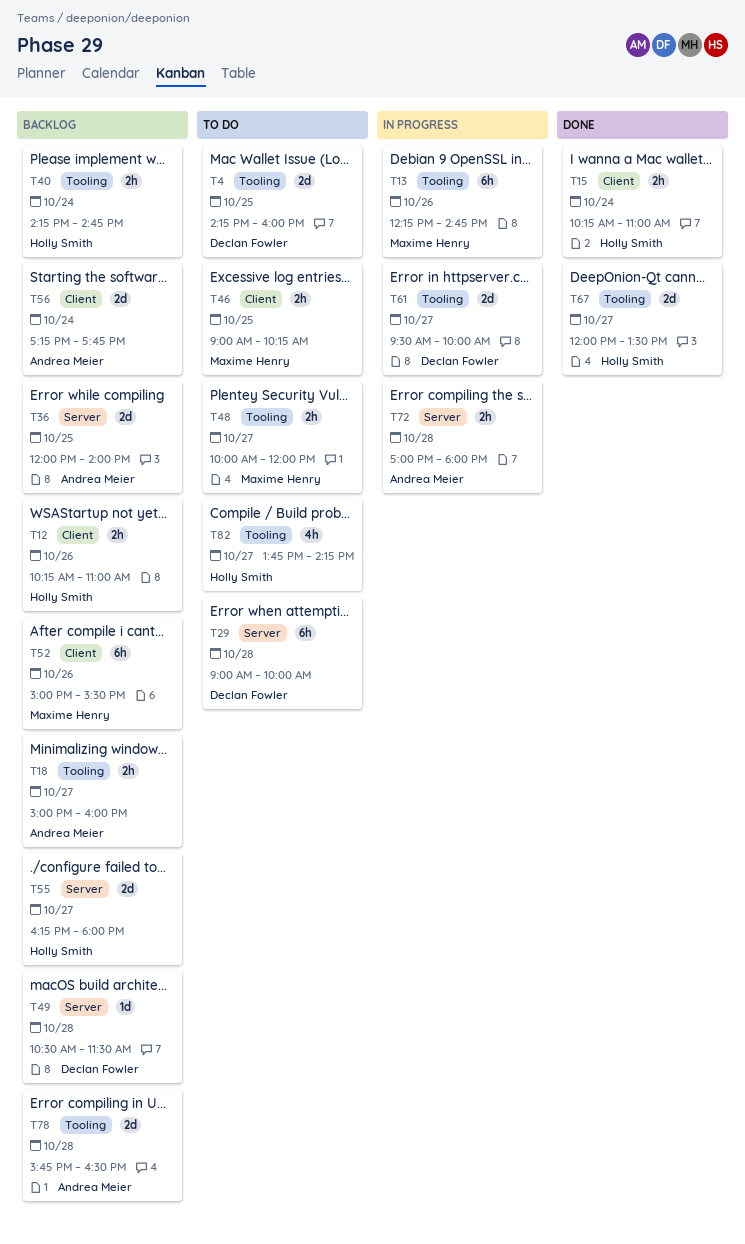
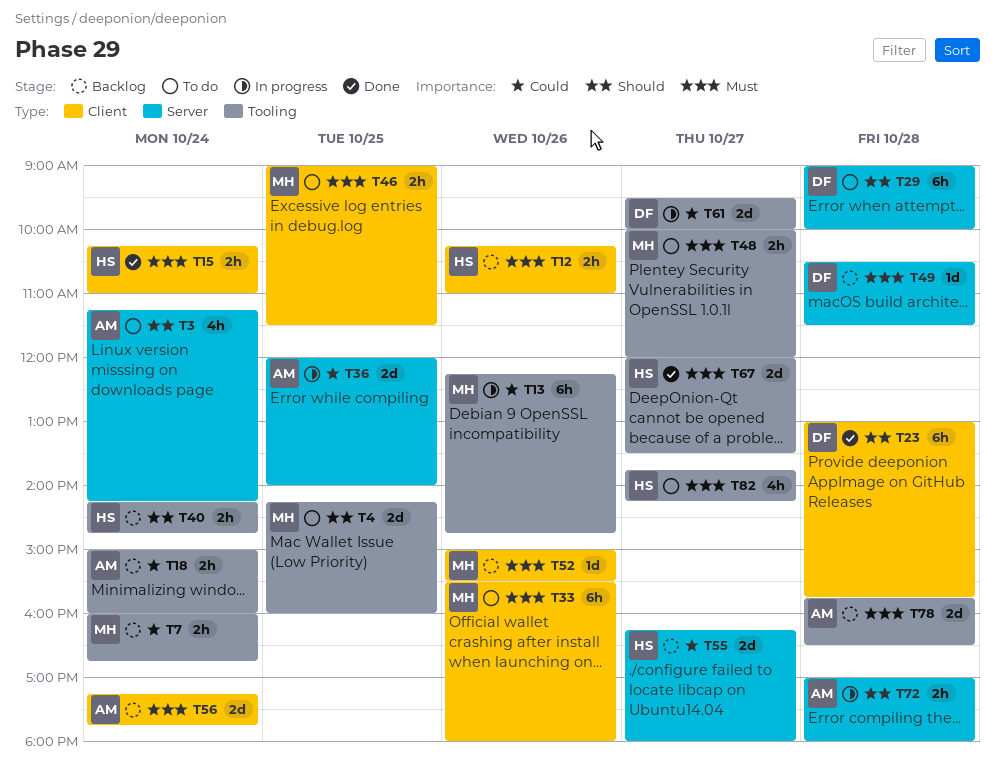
T3: none -> present
T4, owner: Declan Fowler -> Maxime Henry
T7: none -> present
T18, day: Oct 27 -> Oct 24
T23: none -> present
T33: none -> present
T36, status: Backlog -> In progress
T46, ends: 10:15 -> 11:30
T52, estimate: 6h -> 1d

